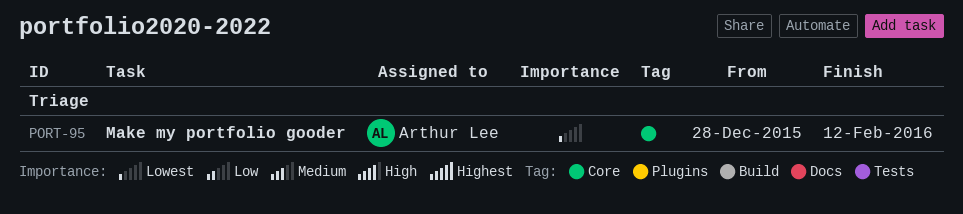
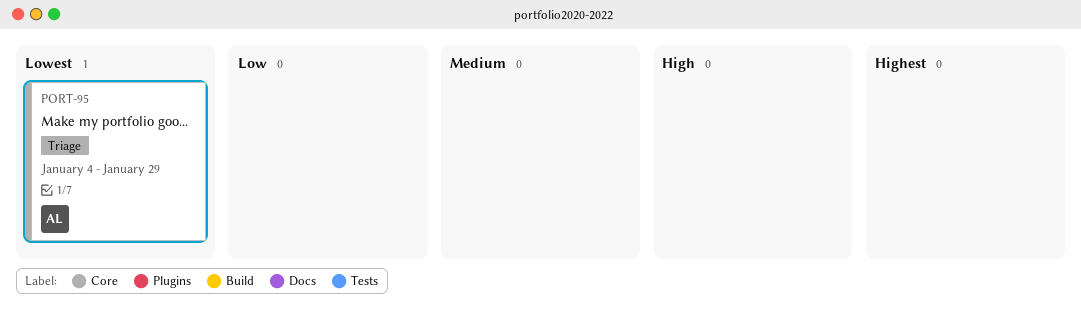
PORT-95, start: Dec 28 -> Jan 4
PORT-95, due: Feb 12 -> Jan 29

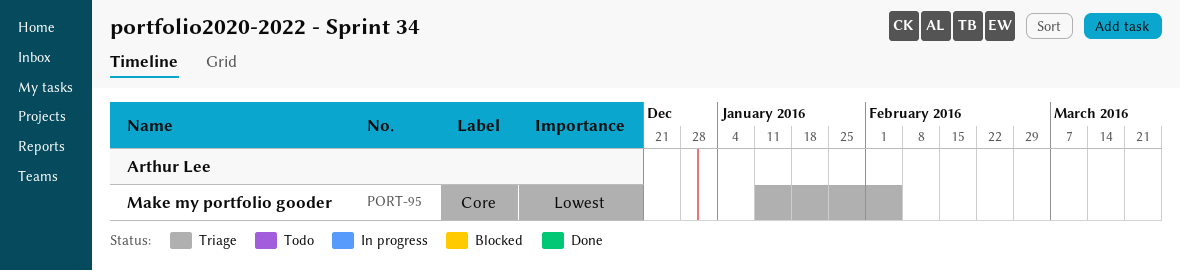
PORT-95, start: Jan 4 -> Jan 11
PORT-95, due: Jan 29 -> Feb 5

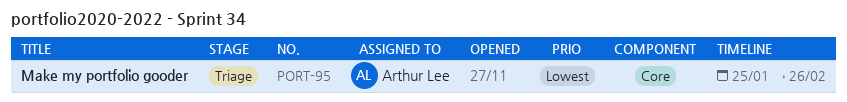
PORT-95, start: Jan 11 -> Jan 25
PORT-95, due: Feb 5 -> Feb 26

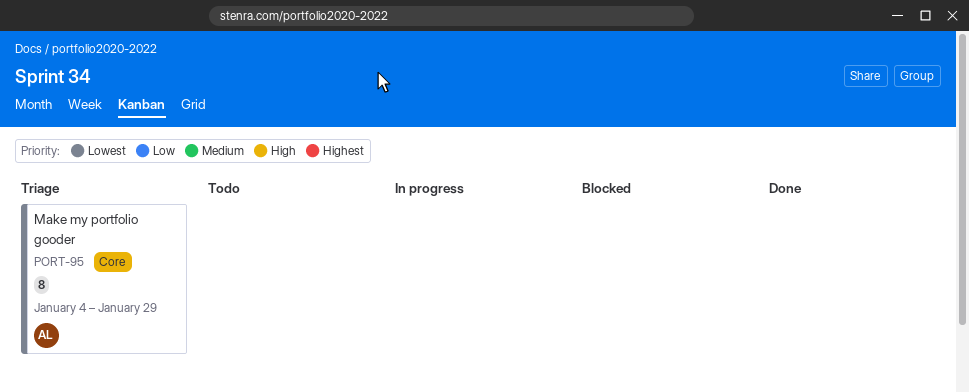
PORT-95, start: Jan 25 -> Jan 4
PORT-95, due: Feb 26 -> Jan 29

